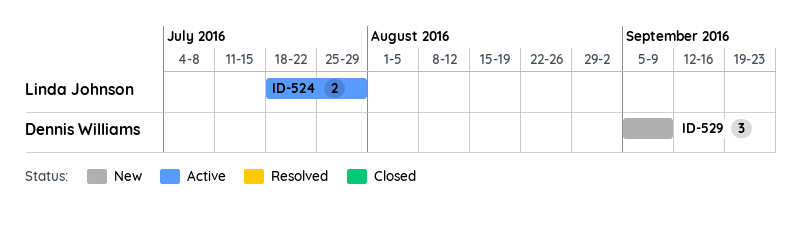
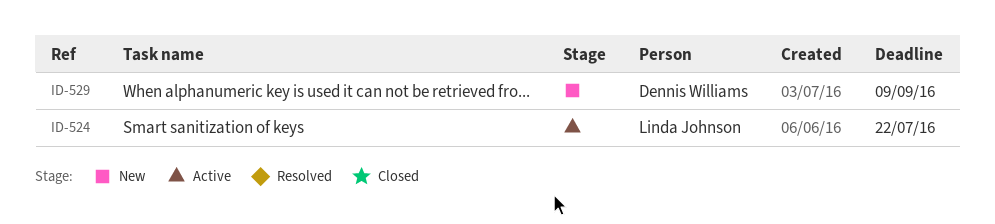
ID-524, due: Jul 29 -> Jul 22

